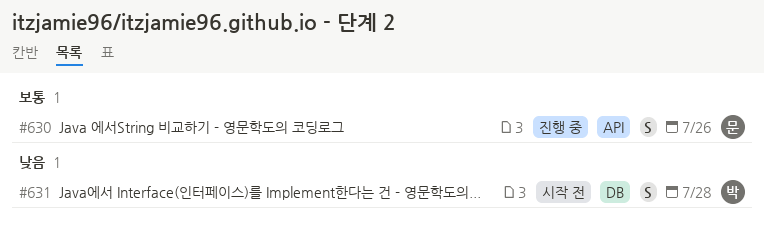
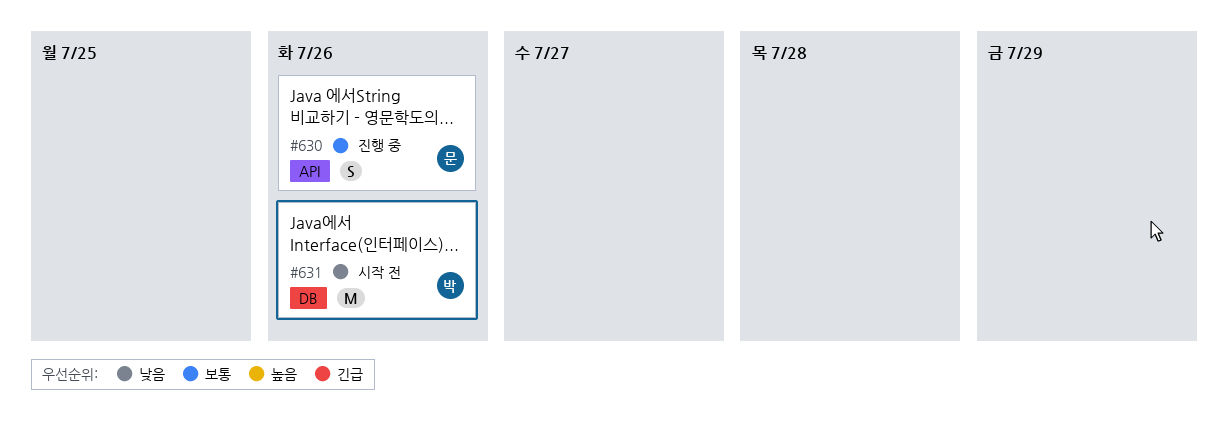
#631, estimate: S -> M
#631, due: Jul 28 -> Jul 26

